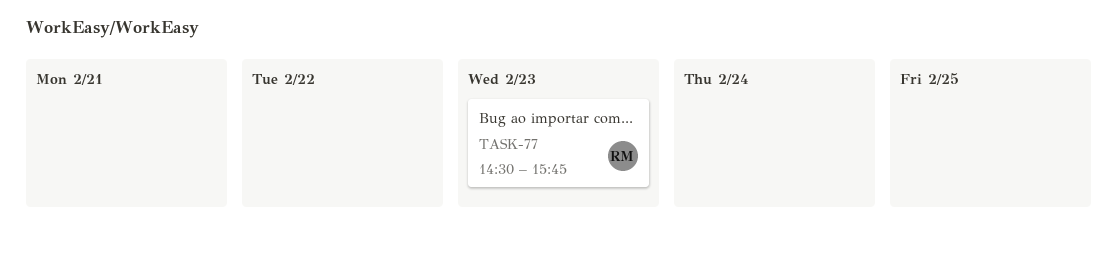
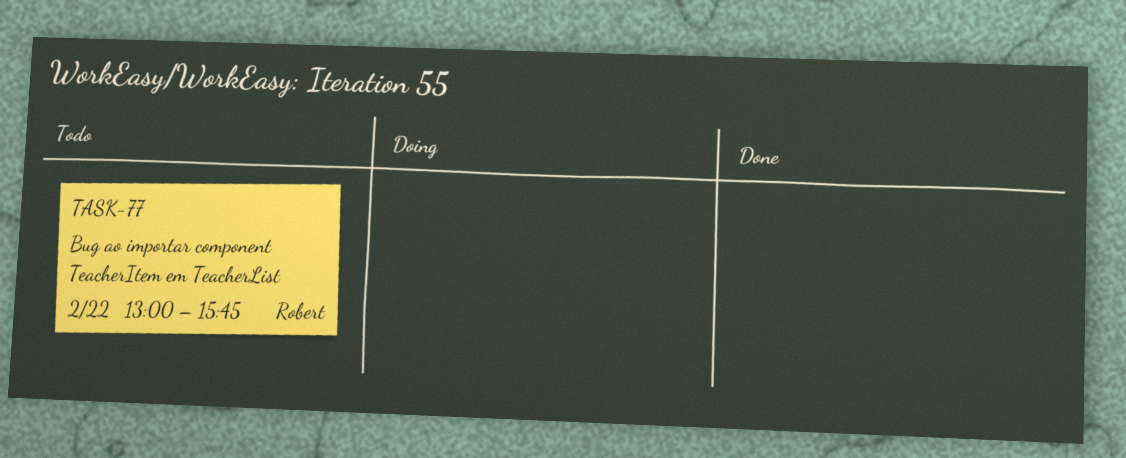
TASK-77, day: Feb 23 -> Feb 22
TASK-77, begins: 14:30 -> 13:00

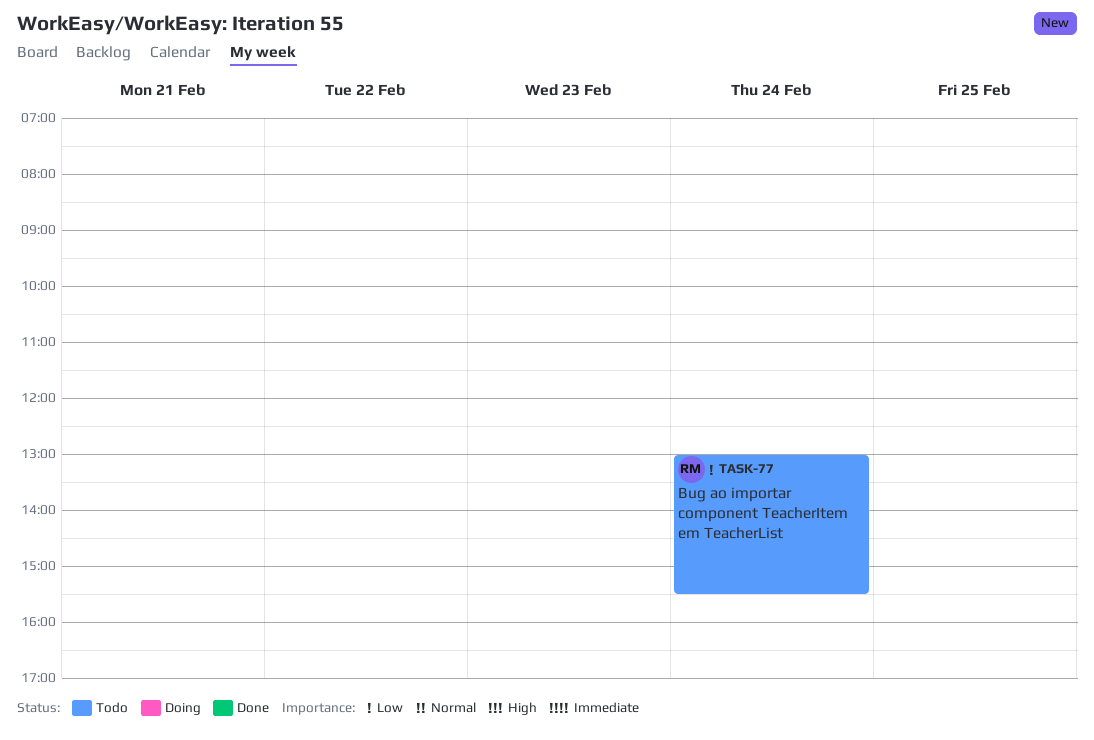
TASK-77, day: Feb 22 -> Feb 24
TASK-77, ends: 15:45 -> 15:30

